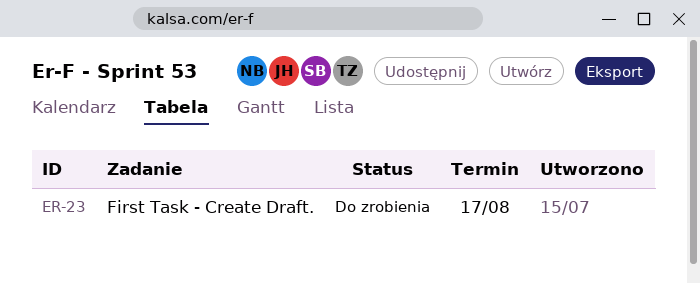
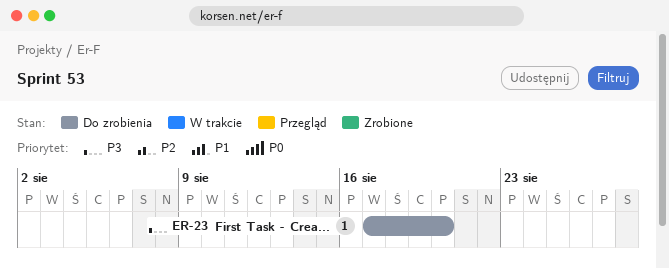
ER-23, due: Aug 17 -> Aug 20

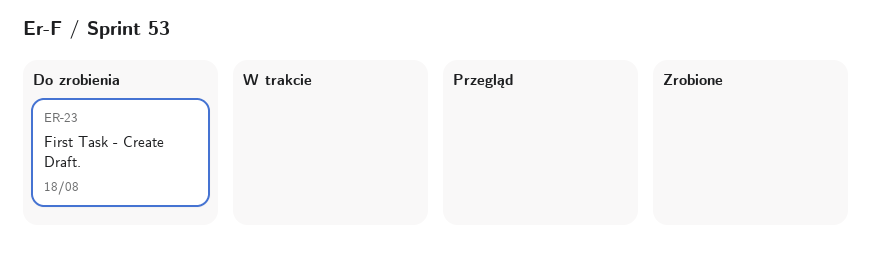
ER-23, due: Aug 20 -> Aug 18

